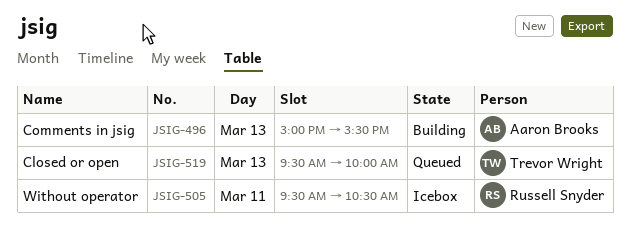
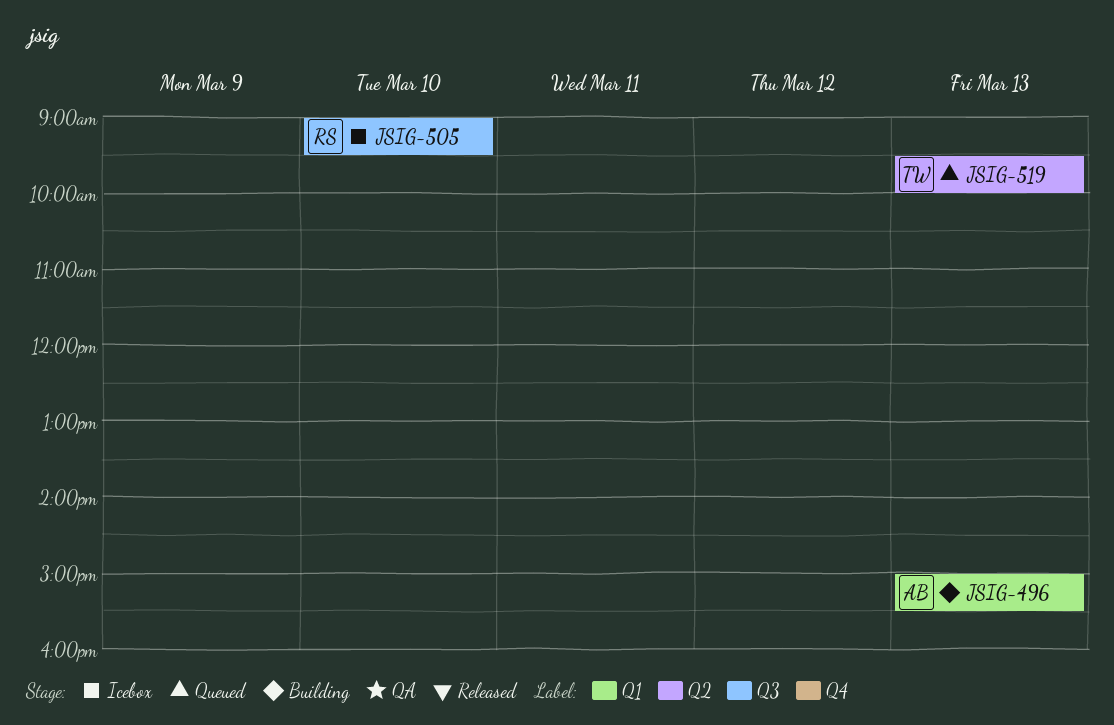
JSIG-505, day: Mar 11 -> Mar 10
JSIG-505, begins: 09:30 -> 09:00
JSIG-505, ends: 10:30 -> 09:30

